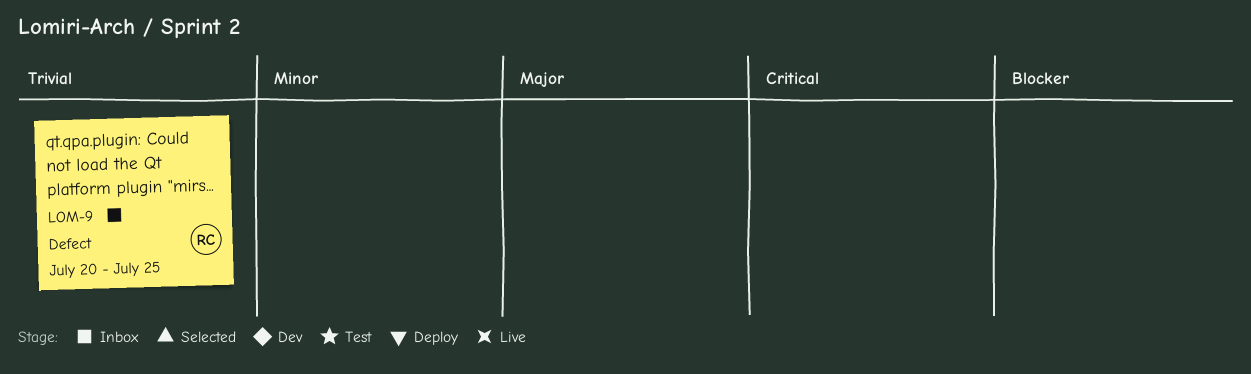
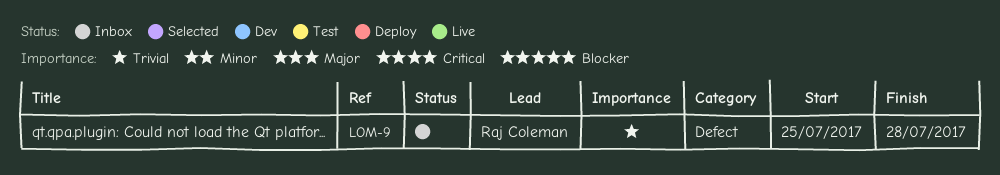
LOM-9, start: Jul 20 -> Jul 25
LOM-9, due: Jul 25 -> Jul 28

